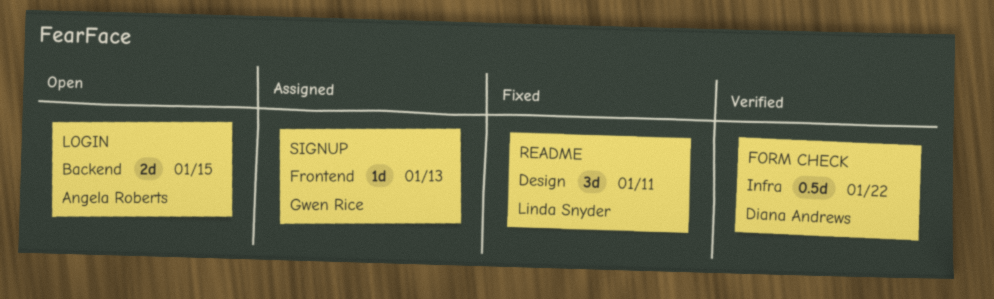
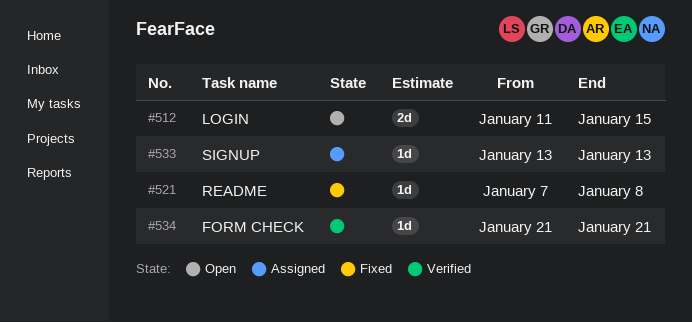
FORM CHECK, estimate: 0.5d -> 1d
FORM CHECK, due: Jan 22 -> Jan 21
README, estimate: 3d -> 1d
README, due: Jan 11 -> Jan 8

